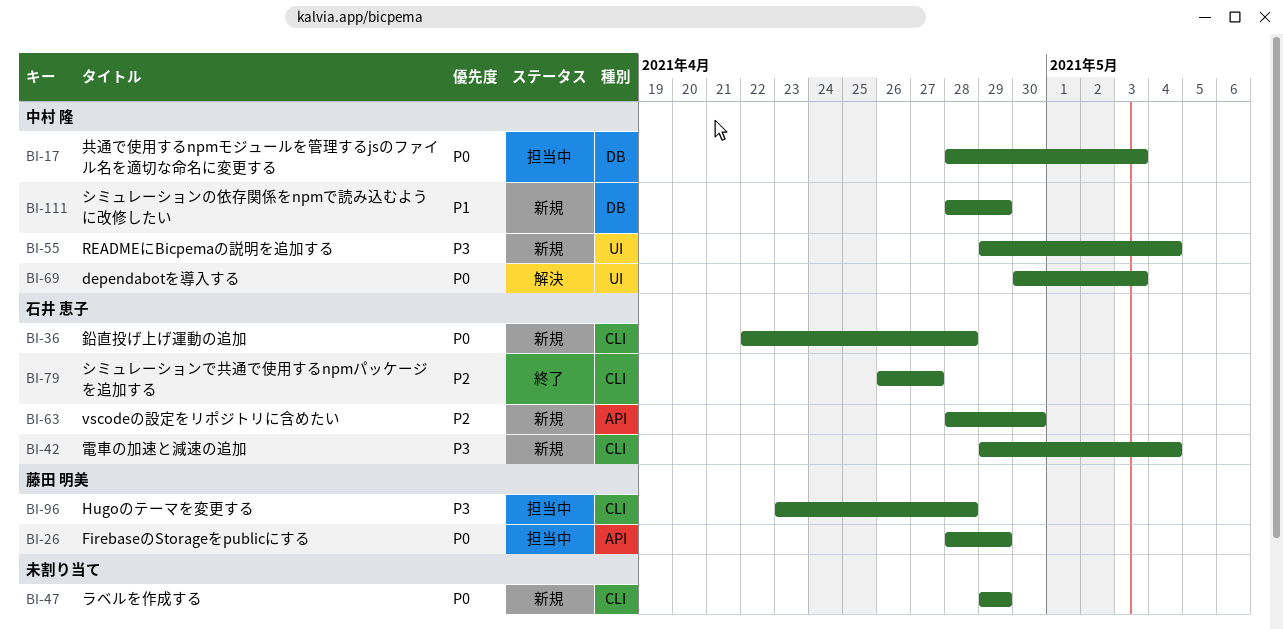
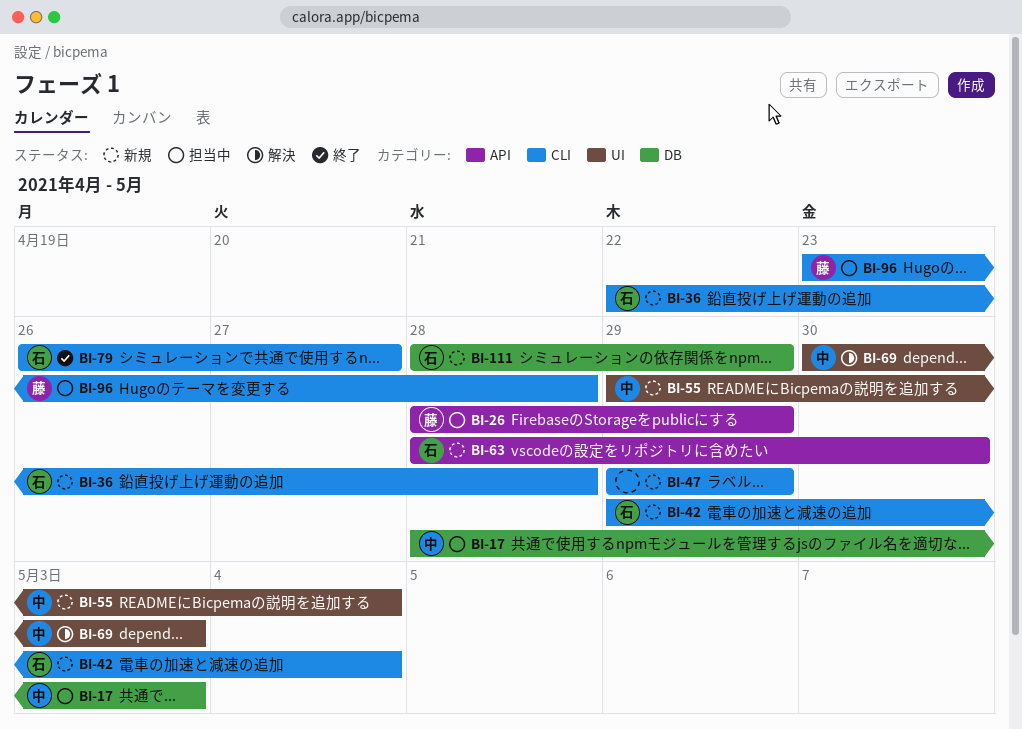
BI-111, owner: 中村 隆 -> 石井 恵子

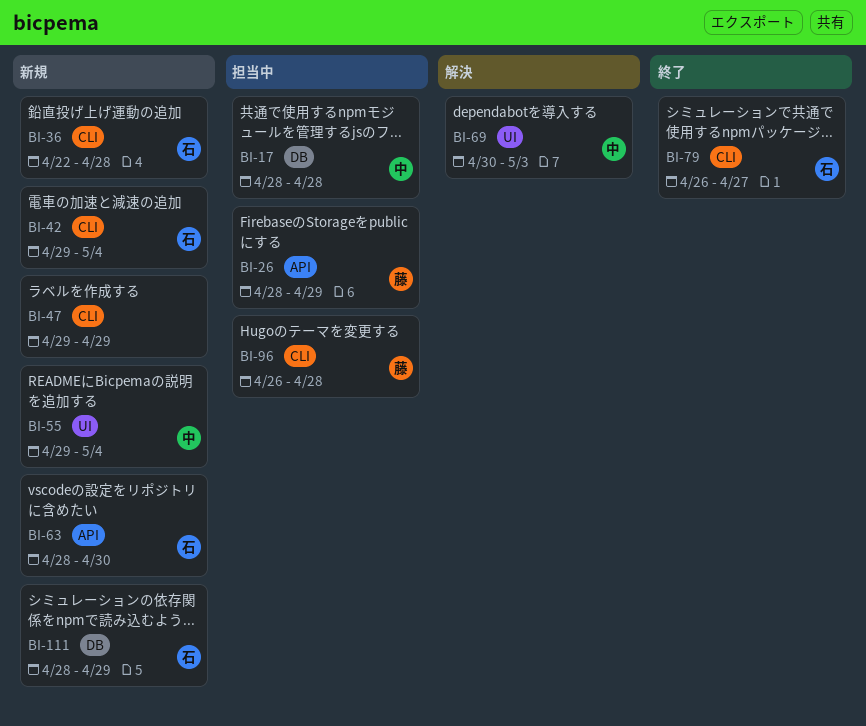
BI-17, due: May 3 -> Apr 28
BI-96, start: Apr 23 -> Apr 26

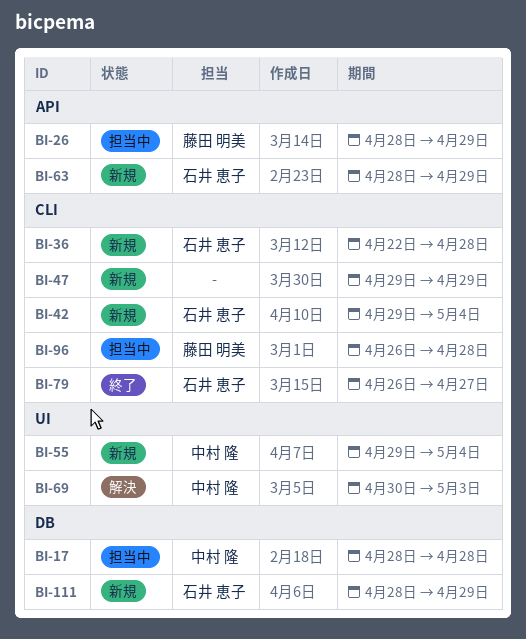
BI-63, due: Apr 30 -> Apr 29

